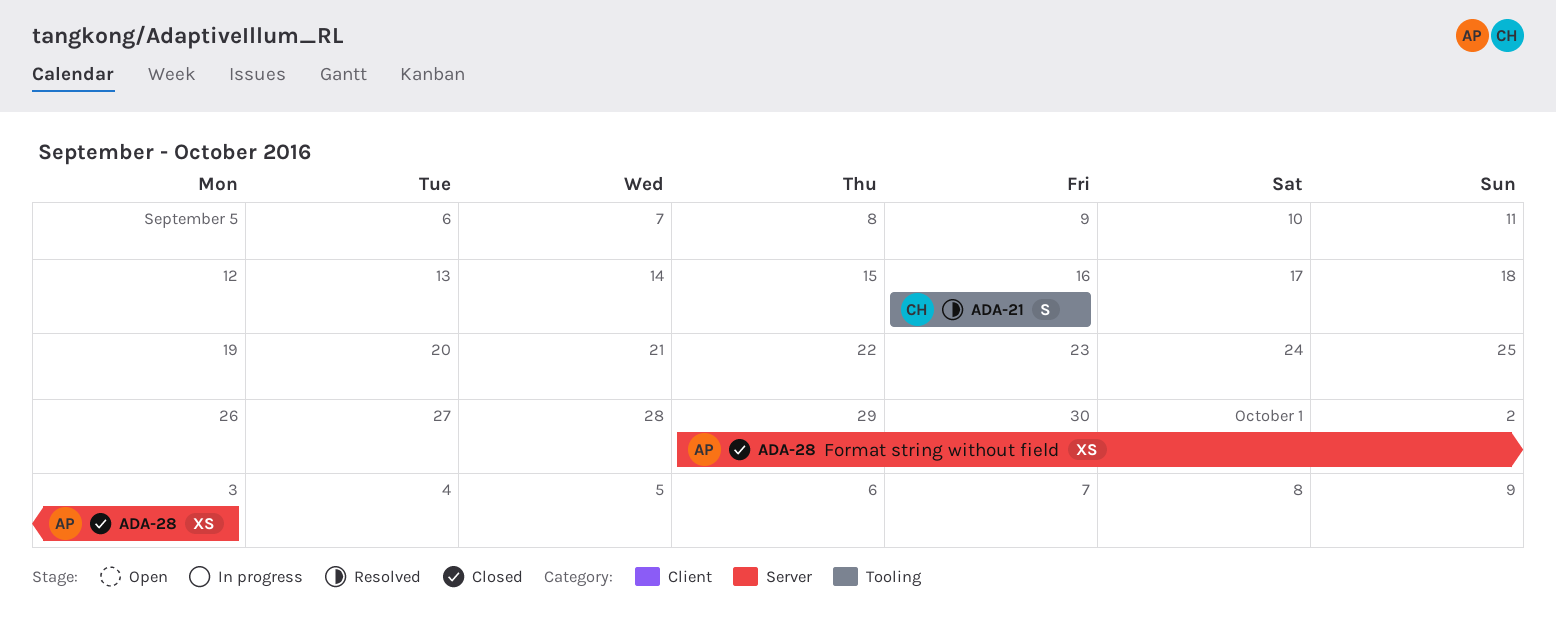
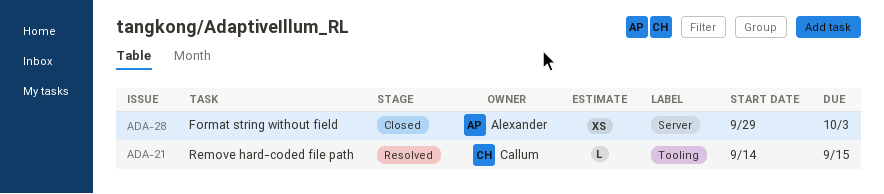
ADA-21, estimate: S -> L
ADA-21, start: Sep 16 -> Sep 14
ADA-21, due: Sep 16 -> Sep 15

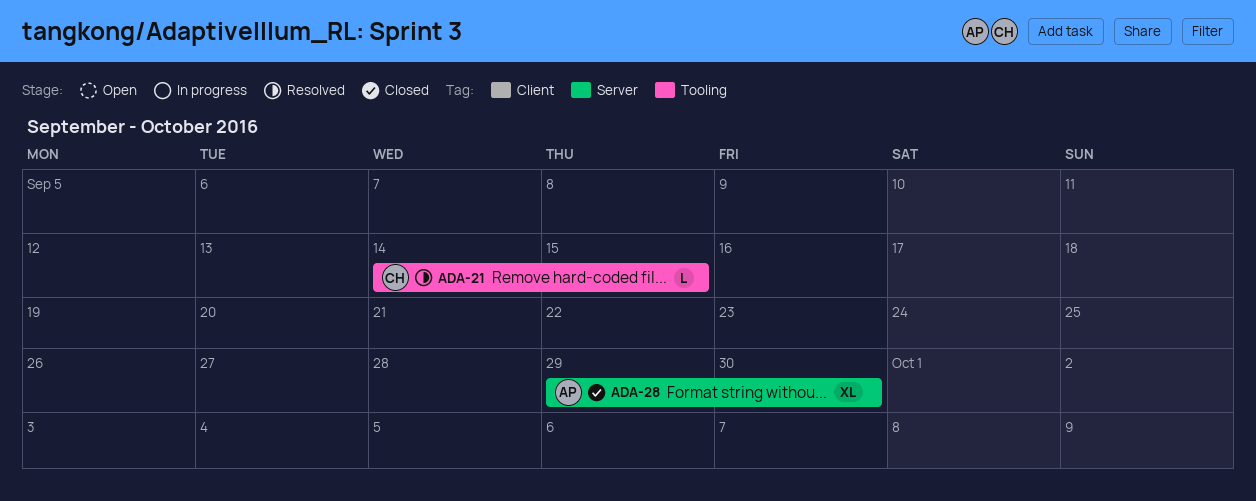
ADA-28, estimate: XS -> XL
ADA-28, due: Oct 3 -> Sep 30

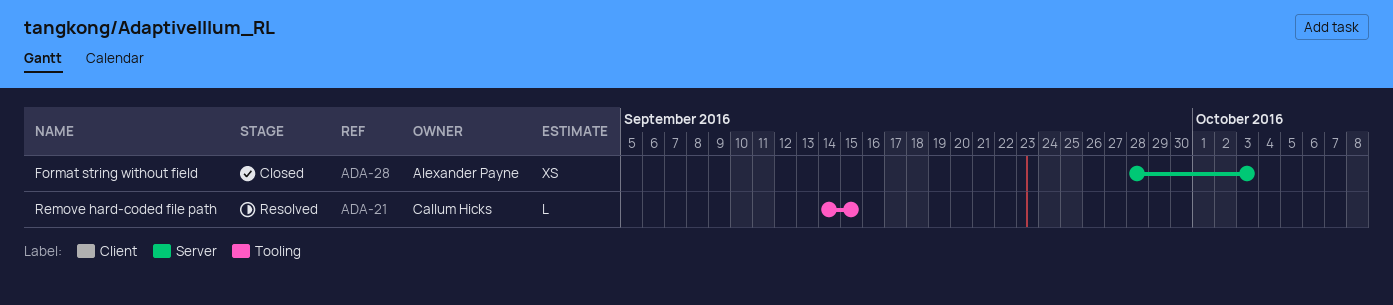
ADA-28, estimate: XL -> XS
ADA-28, start: Sep 29 -> Sep 28
ADA-28, due: Sep 30 -> Oct 3

